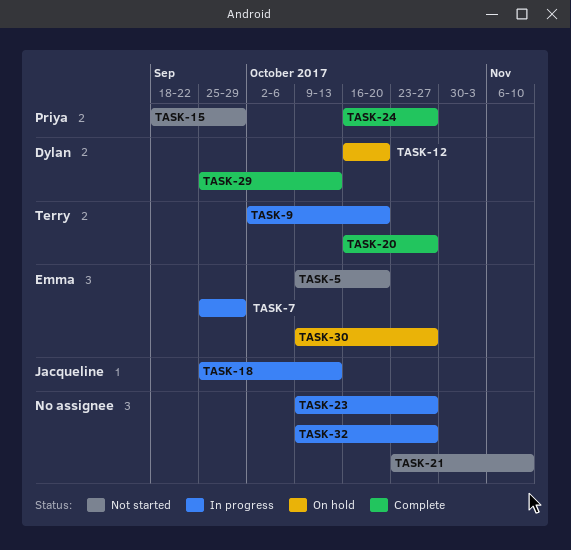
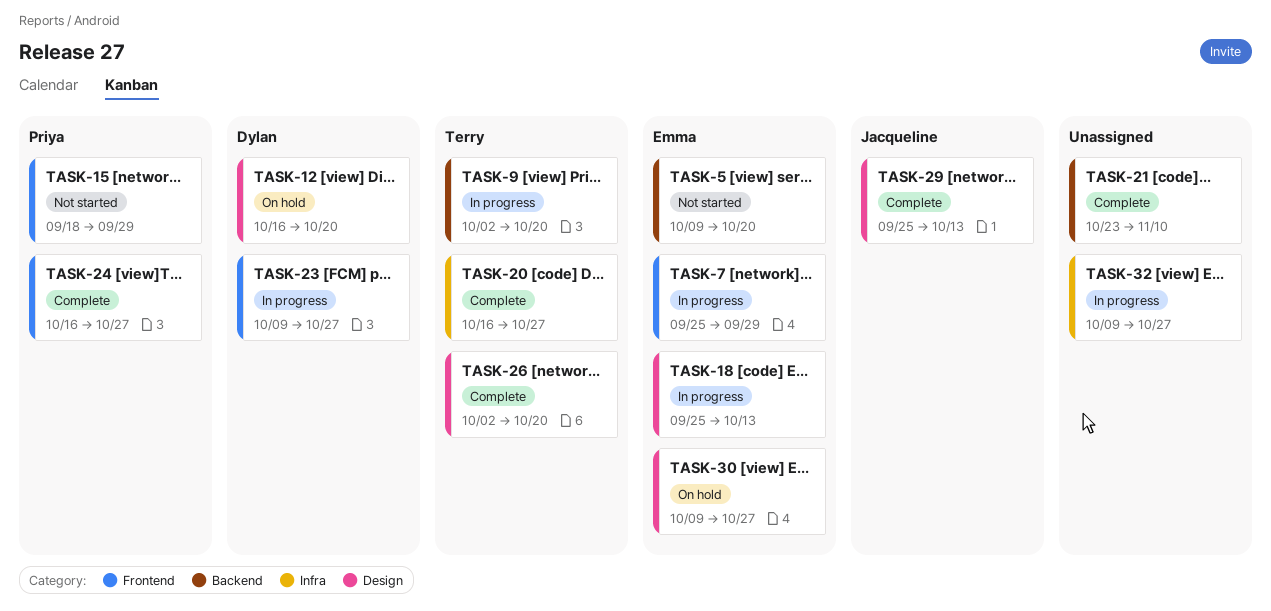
TASK-18, owner: Jacqueline -> Emma
TASK-21, status: Not started -> Complete
TASK-23, owner: none -> Dylan
TASK-26: none -> present
TASK-29, owner: Dylan -> Jacqueline

